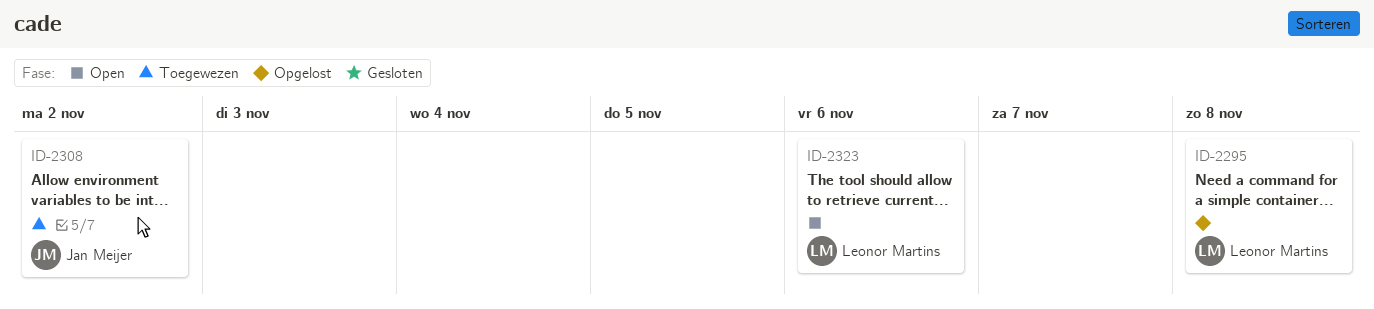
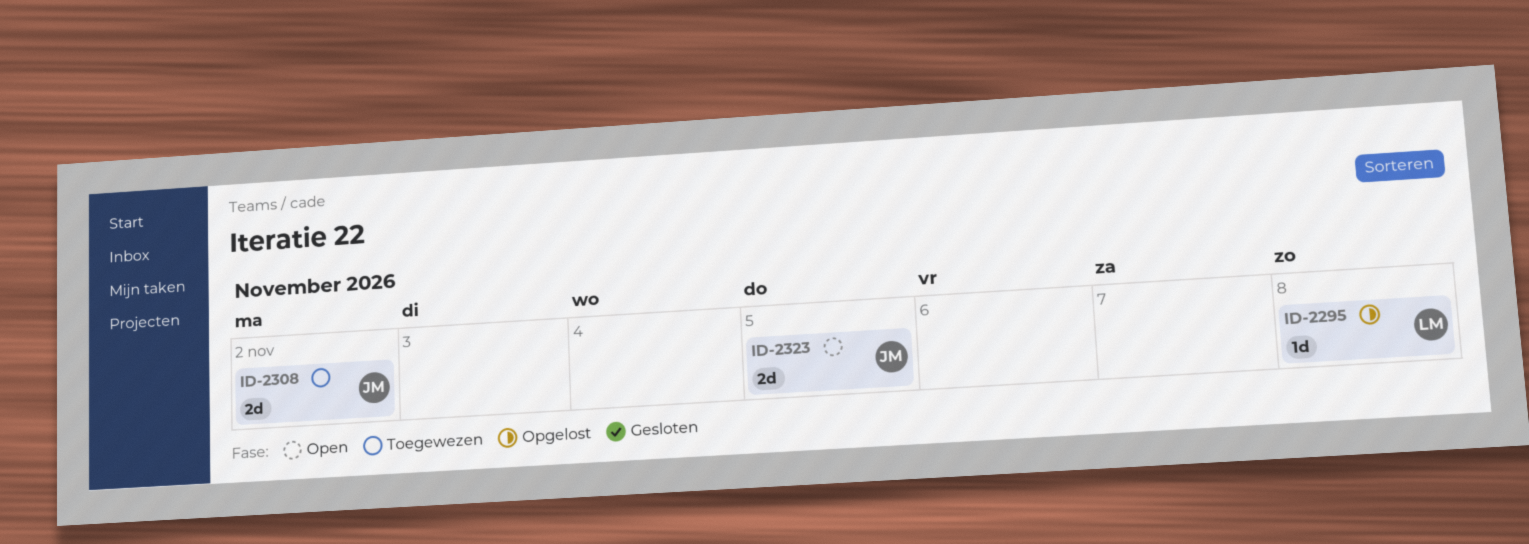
ID-2323, owner: Leonor Martins -> Jan Meijer
ID-2323, due: Nov 6 -> Nov 5

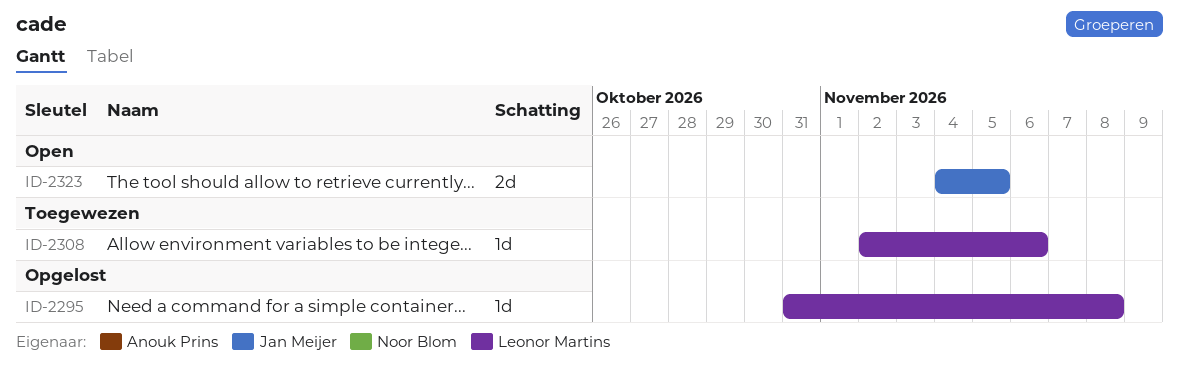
ID-2308, owner: Jan Meijer -> Leonor Martins
ID-2308, estimate: 2d -> 1d
ID-2308, due: Nov 2 -> Nov 6

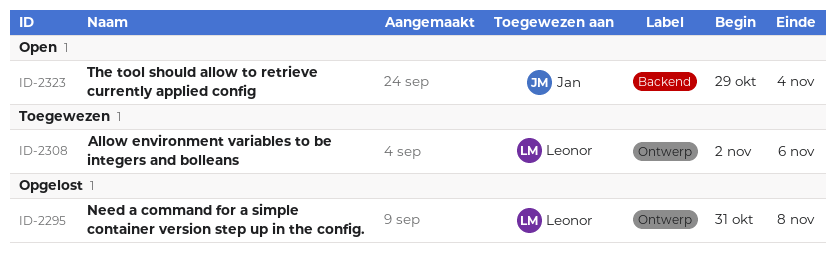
ID-2323, start: Nov 4 -> Oct 29
ID-2323, due: Nov 5 -> Nov 4

